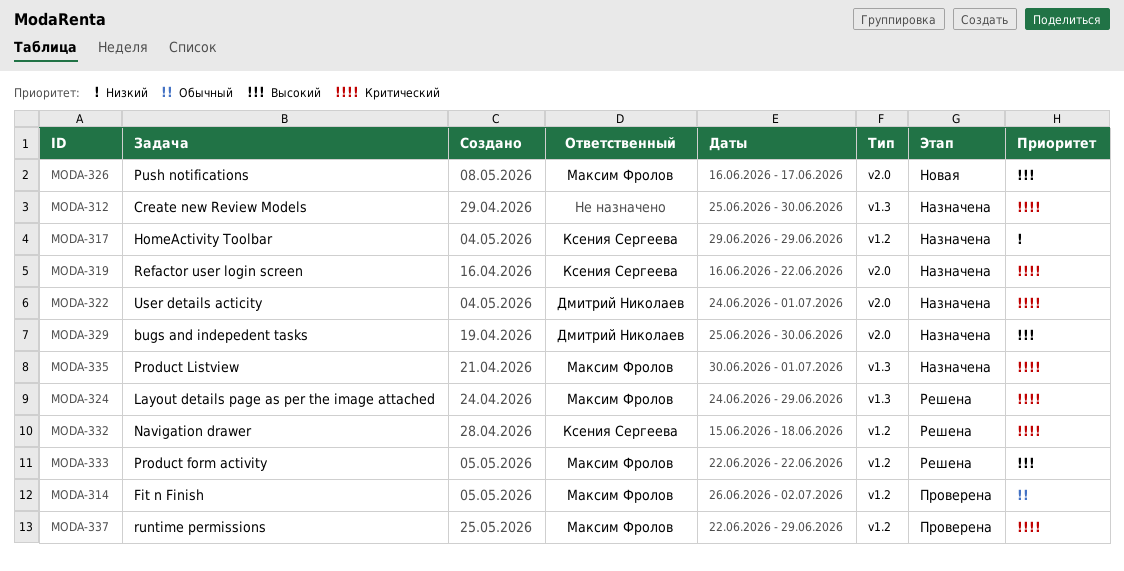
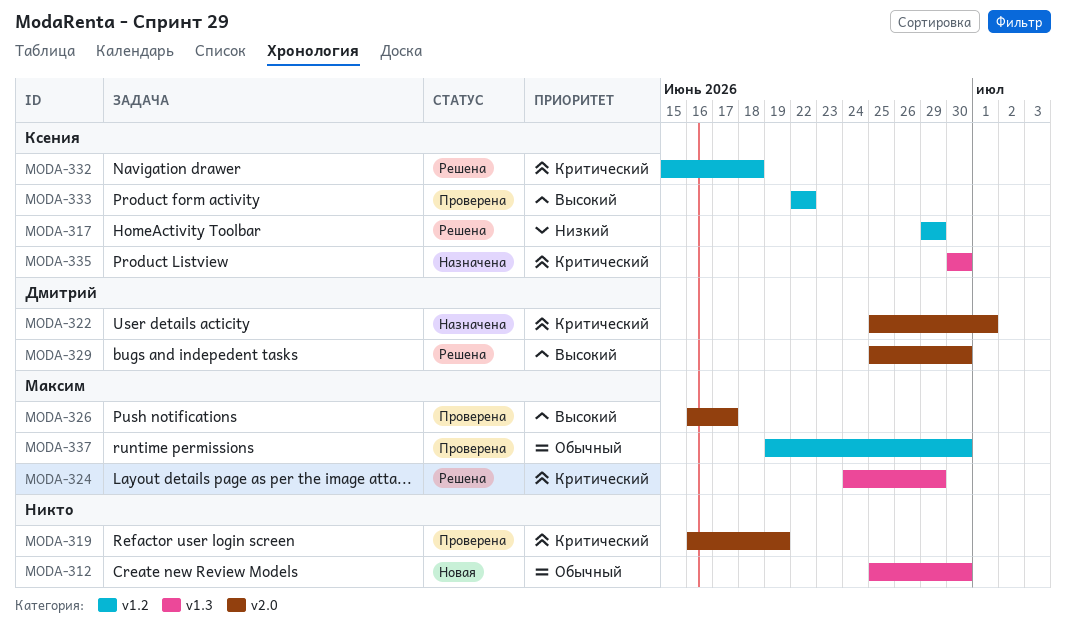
MODA-312, status: Назначена -> Новая
MODA-312, priority: Критический -> Обычный
MODA-314: present -> none
MODA-317, status: Назначена -> Решена
MODA-319, status: Назначена -> Проверена
MODA-319, owner: Ксения Сергеева -> none
MODA-319, due: Jun 22 -> Jun 19
MODA-322, start: Jun 24 -> Jun 25
MODA-326, status: Новая -> Проверена
MODA-329, status: Назначена -> Решена
MODA-333, status: Решена -> Проверена
MODA-333, owner: Максим Фролов -> Ксения Сергеева
MODA-335, owner: Максим Фролов -> Ксения Сергеева
MODA-335, due: Jul 1 -> Jun 30
MODA-337, priority: Критический -> Обычный
MODA-337, start: Jun 22 -> Jun 19
MODA-337, due: Jun 29 -> Jun 30

